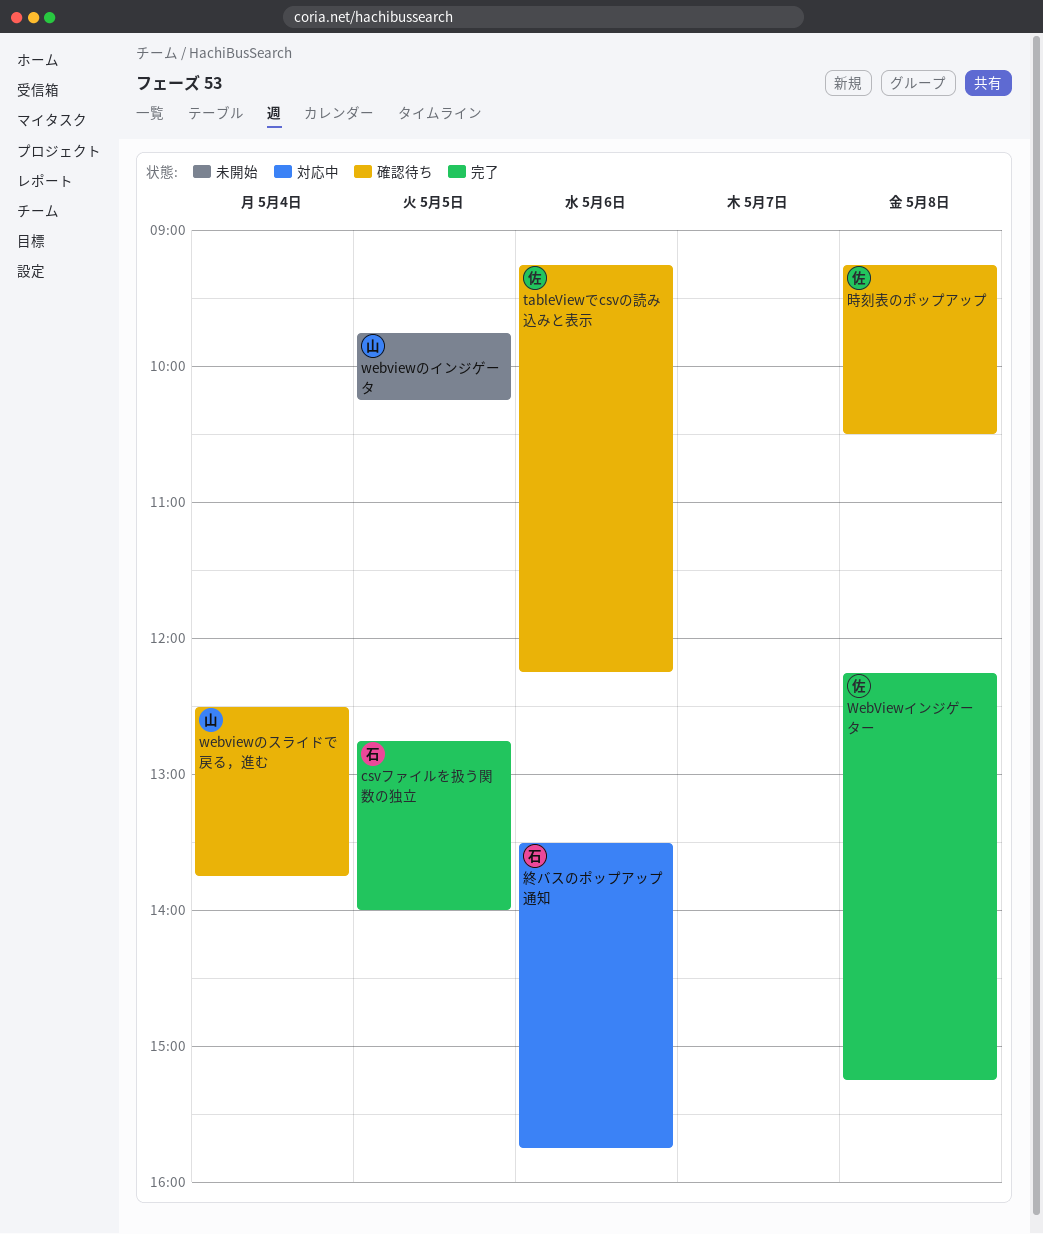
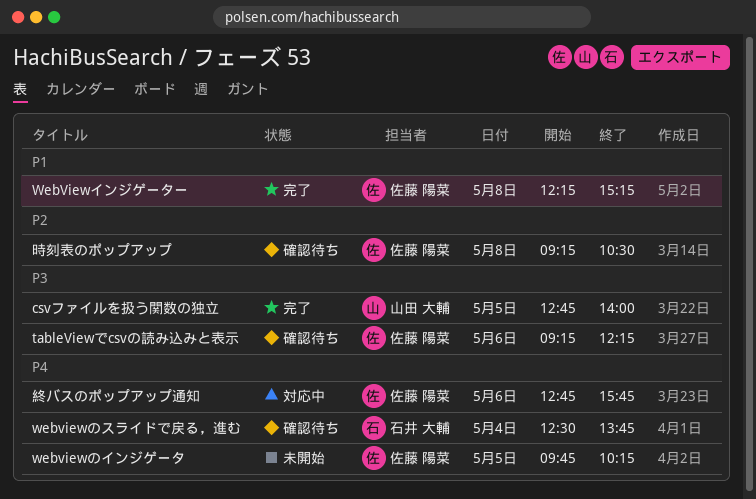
csvファイルを扱う関数の独立, owner: 石井 大輔 -> 山田 大輔
webviewのインジゲータ, owner: 山田 大輔 -> 佐藤 陽菜
webviewのスライドで戻る，進む, owner: 山田 大輔 -> 石井 大輔
終バスのポップアップ通知, owner: 石井 大輔 -> 佐藤 陽菜
終バスのポップアップ通知, begins: 13:30 -> 12:45

